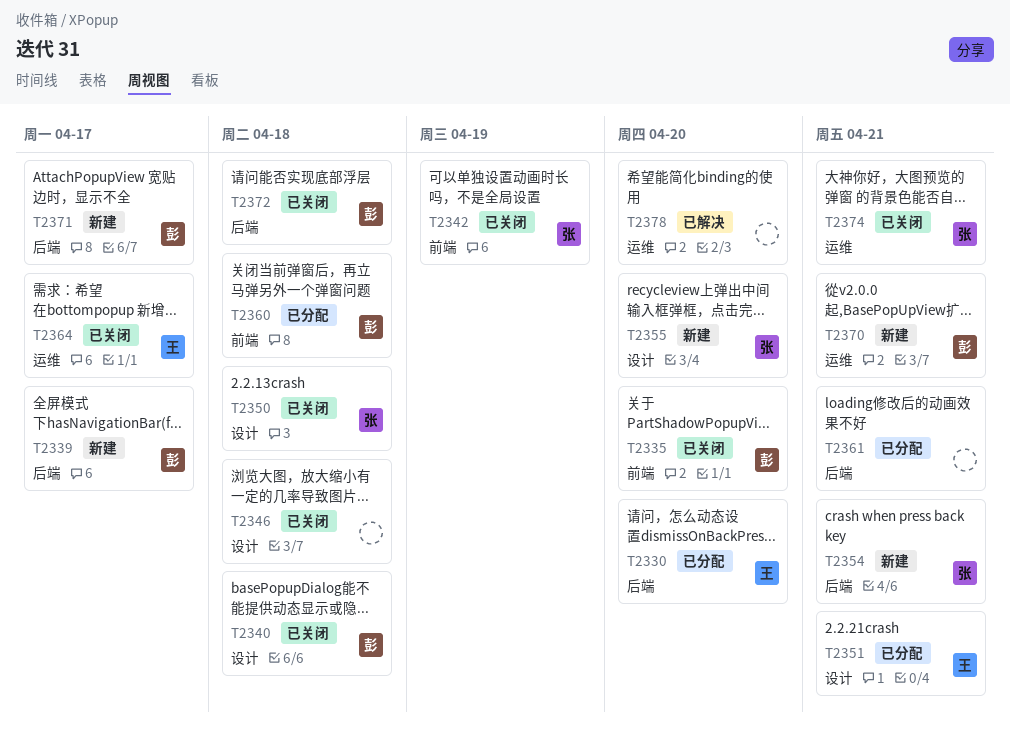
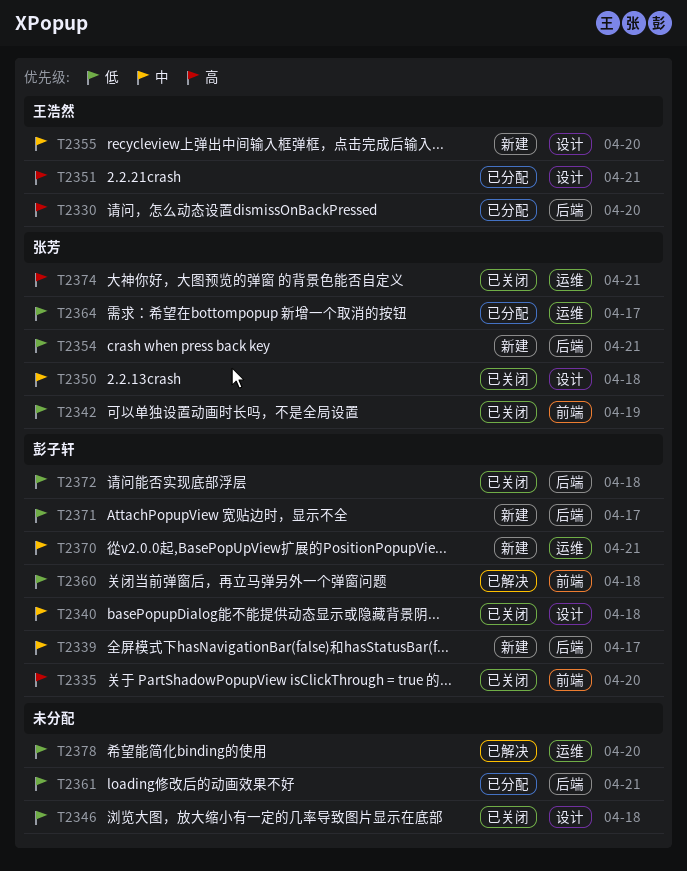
T2355, owner: 张芳 -> 王浩然
T2360, status: 已分配 -> 已解决
T2364, status: 已关闭 -> 已分配
T2364, owner: 王浩然 -> 张芳

